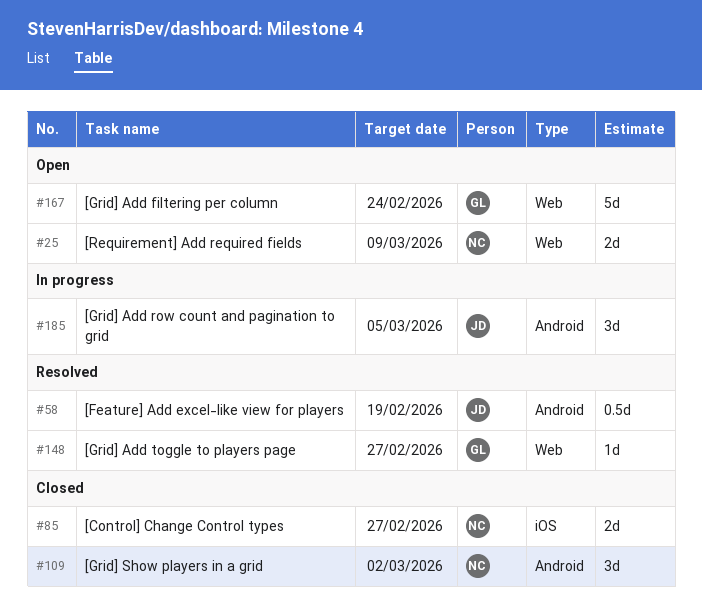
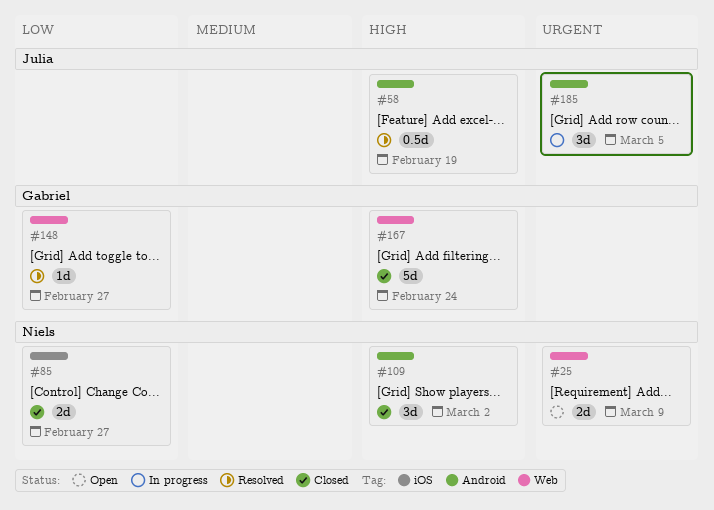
#167, status: Open -> Closed

